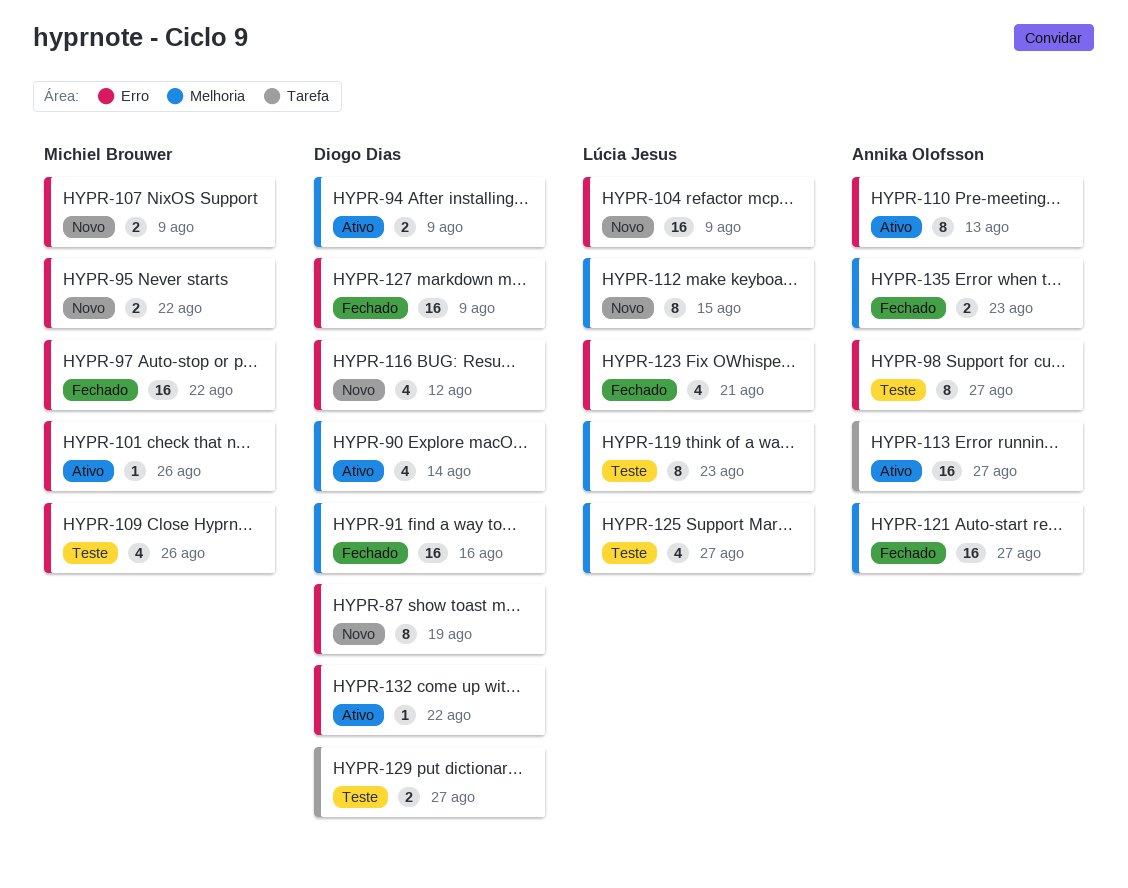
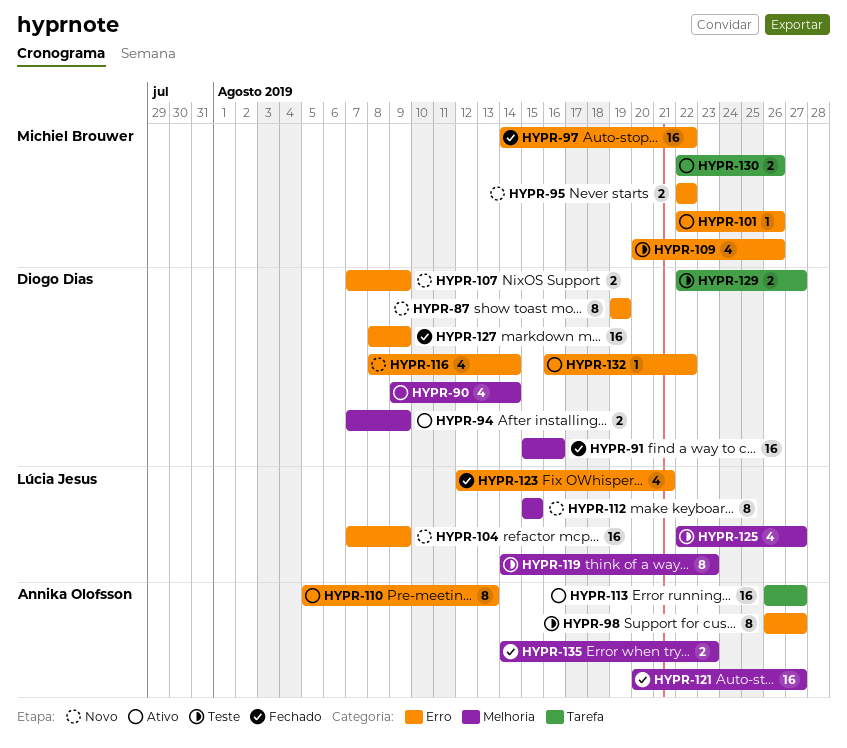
HYPR-107, owner: Michiel Brouwer -> Diogo Dias
HYPR-116, due: Aug 12 -> Aug 14
HYPR-130: none -> present

